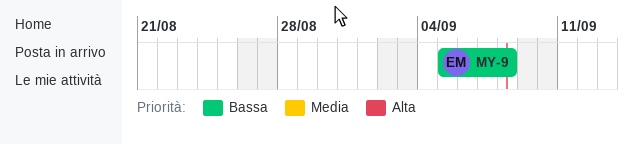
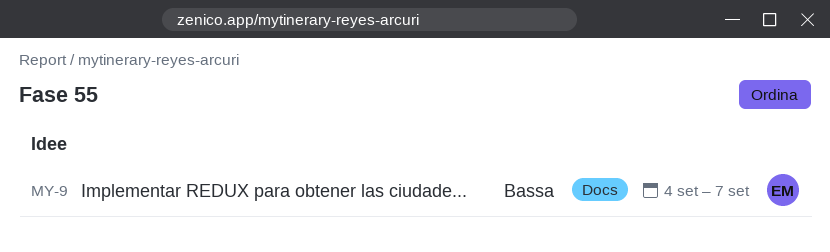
MY-9, start: Sep 5 -> Sep 4
MY-9, due: Sep 8 -> Sep 7

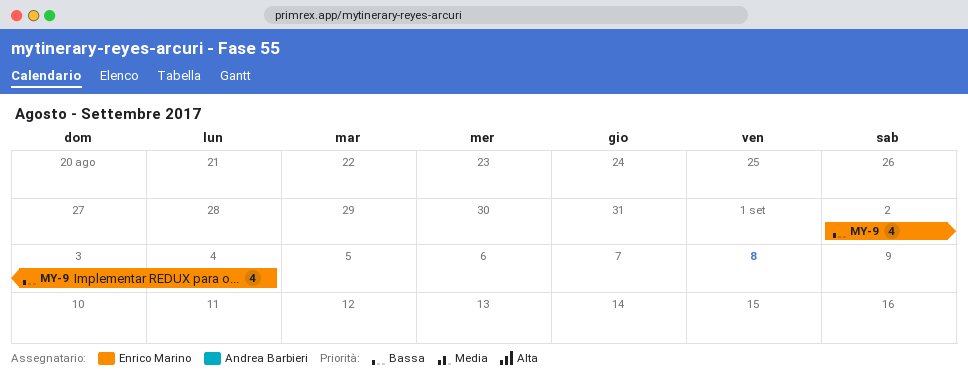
MY-9, start: Sep 4 -> Sep 2
MY-9, due: Sep 7 -> Sep 4

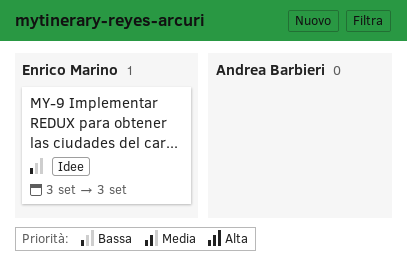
MY-9, start: Sep 2 -> Sep 3
MY-9, due: Sep 4 -> Sep 3

